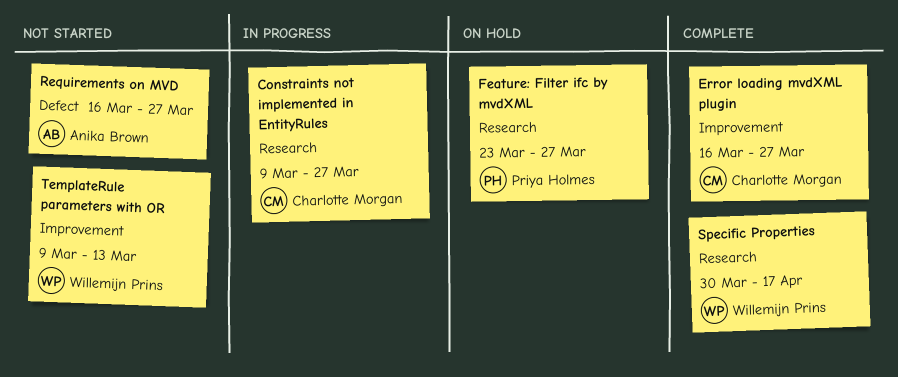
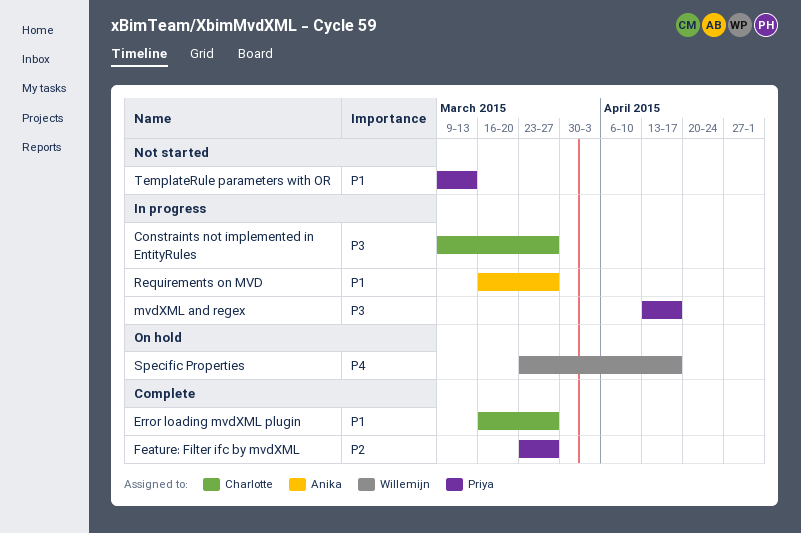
Feature: Filter ifc by mvdXML, status: On hold -> Complete
mvdXML and regex: none -> present
Requirements on MVD, status: Not started -> In progress
Specific Properties, status: Complete -> On hold
Specific Properties, start: Mar 30 -> Mar 23
TemplateRule parameters with OR, owner: Willemijn Prins -> Priya Holmes

